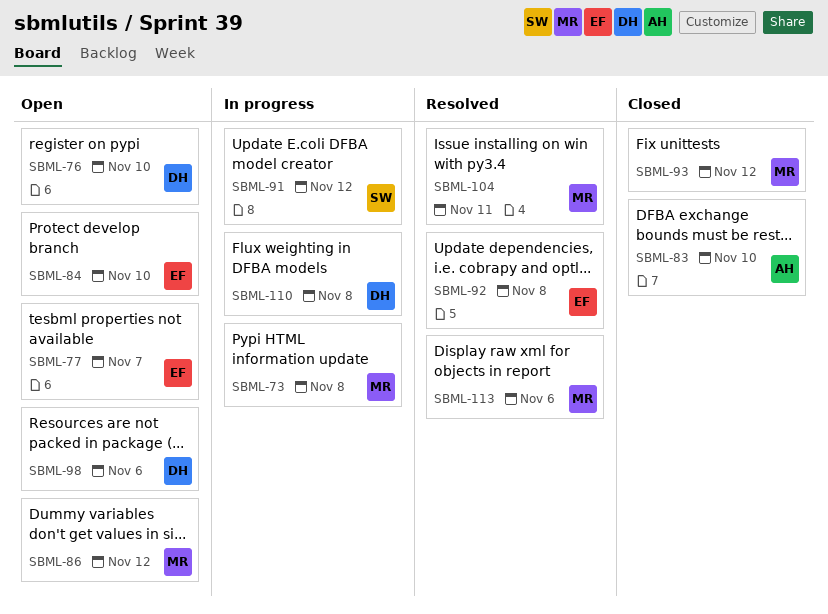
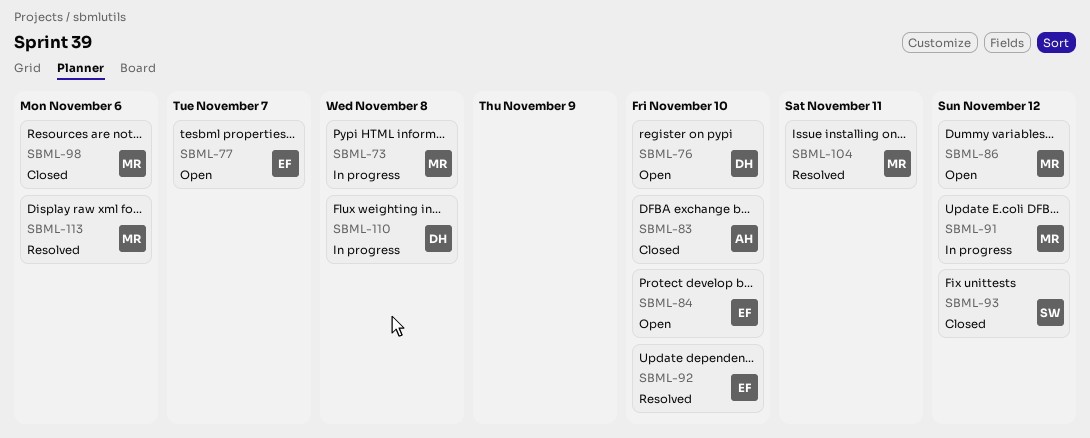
SBML-91, owner: SW -> MR
SBML-92, due: Nov 8 -> Nov 10
SBML-93, owner: MR -> SW
SBML-98, status: Open -> Closed
SBML-98, owner: DH -> MR

